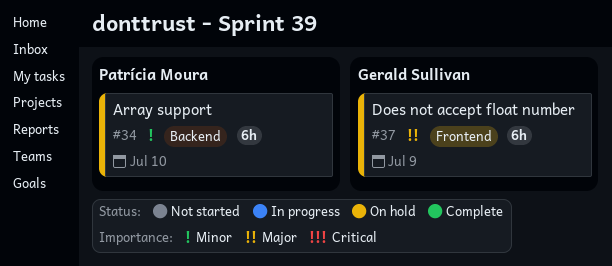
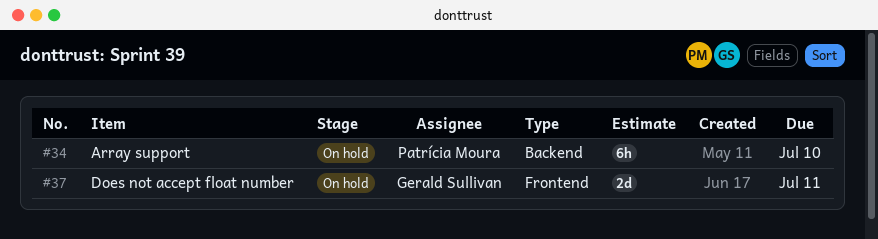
#37, estimate: 6h -> 2d
#37, due: Jul 9 -> Jul 11

